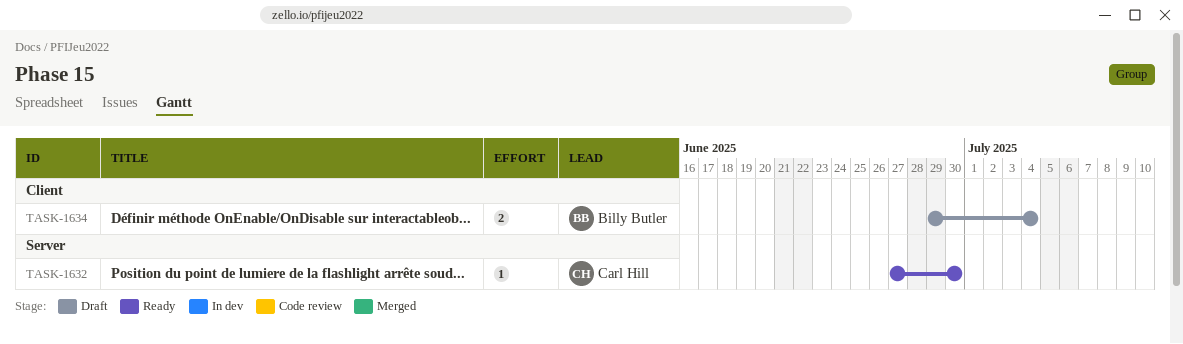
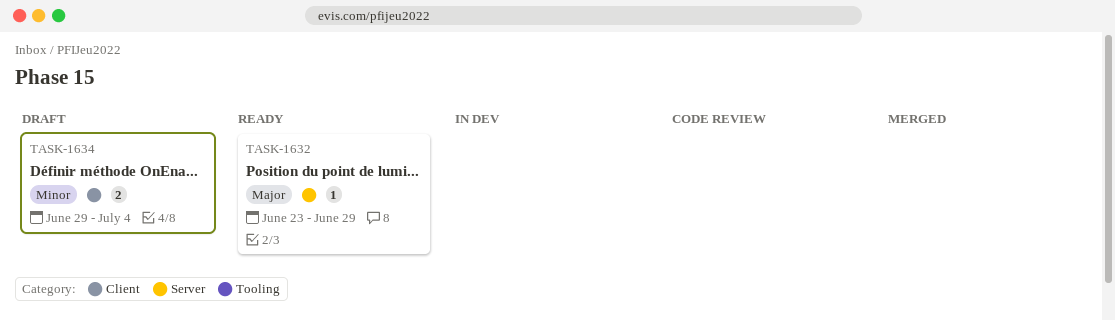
TASK-1632, start: Jun 27 -> Jun 23
TASK-1632, due: Jun 30 -> Jun 29

